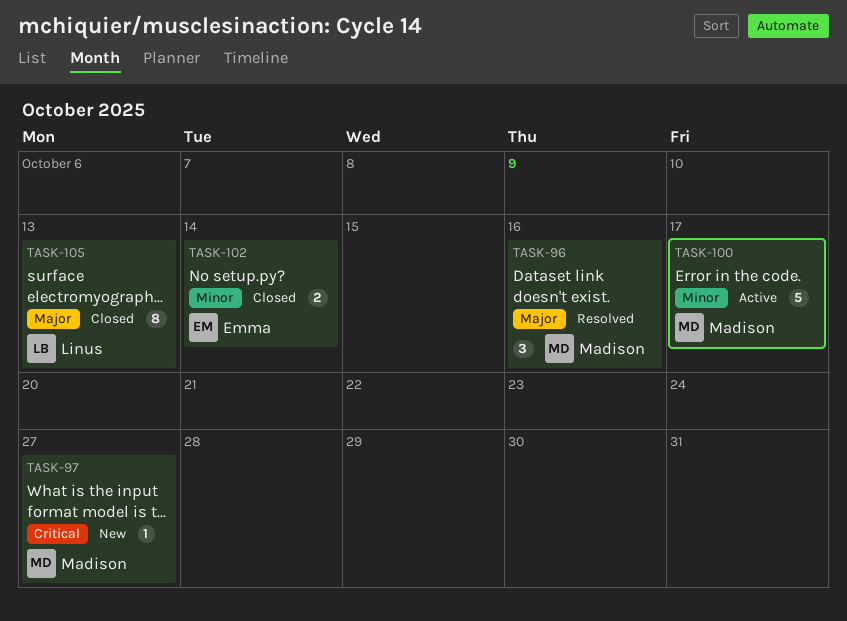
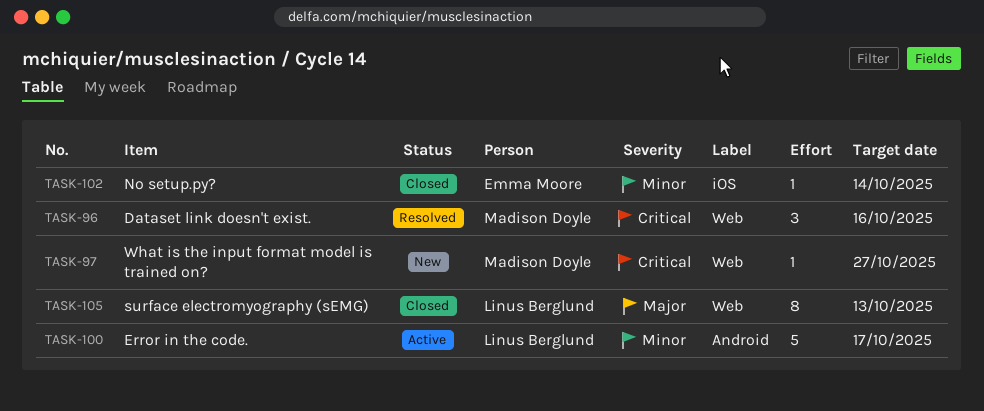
TASK-96, priority: Major -> Critical
TASK-100, owner: Madison Doyle -> Linus Berglund
TASK-102, estimate: 2 -> 1

